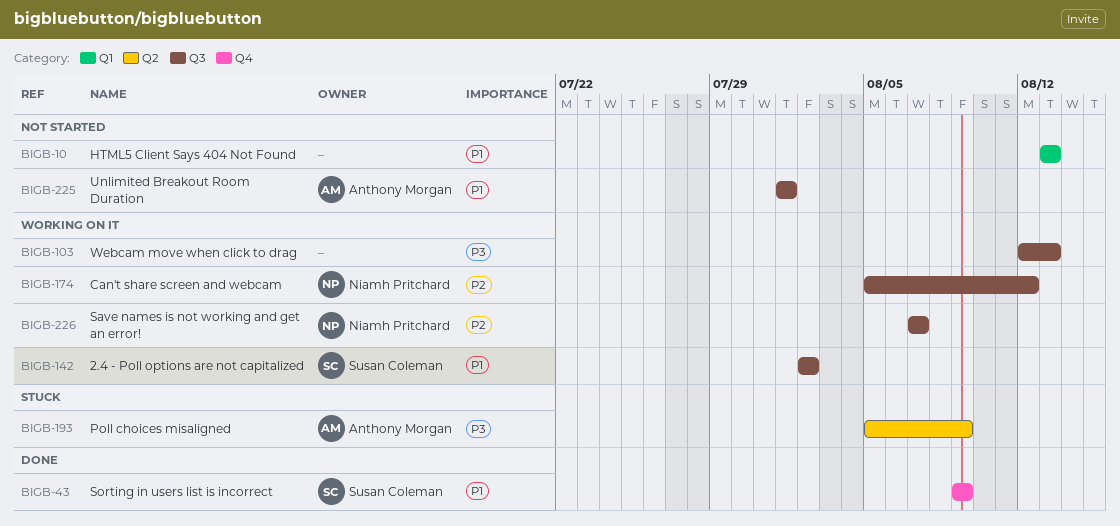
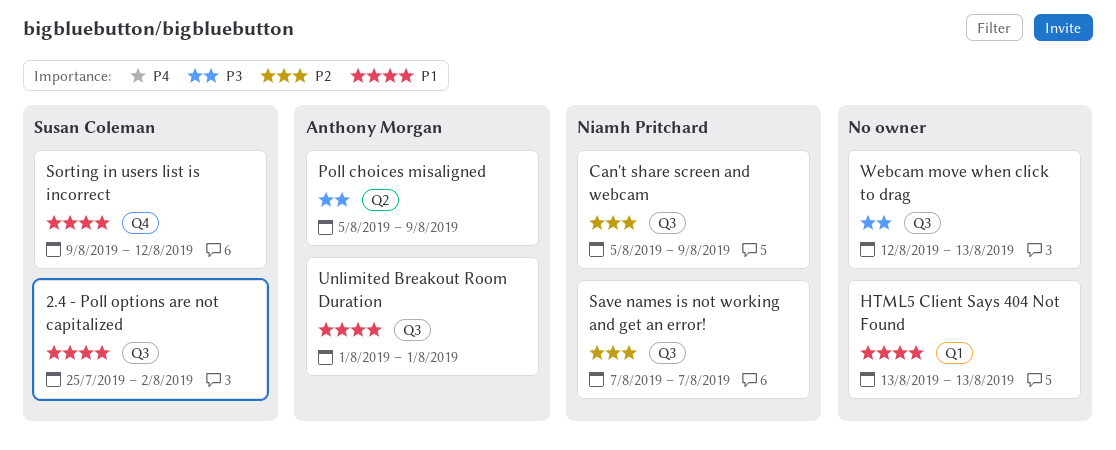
2.4 - Poll options are not capitalized, start: Aug 2 -> Jul 25
Can't share screen and webcam, due: Aug 12 -> Aug 9
Sorting in users list is incorrect, due: Aug 9 -> Aug 12

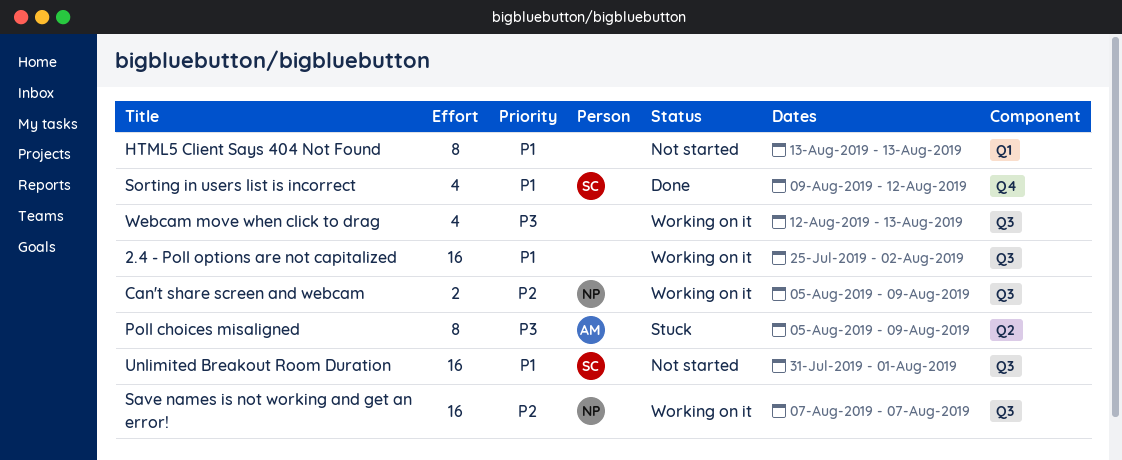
2.4 - Poll options are not capitalized, owner: Susan Coleman -> none
Unlimited Breakout Room Duration, owner: Anthony Morgan -> Susan Coleman
Unlimited Breakout Room Duration, start: Aug 1 -> Jul 31

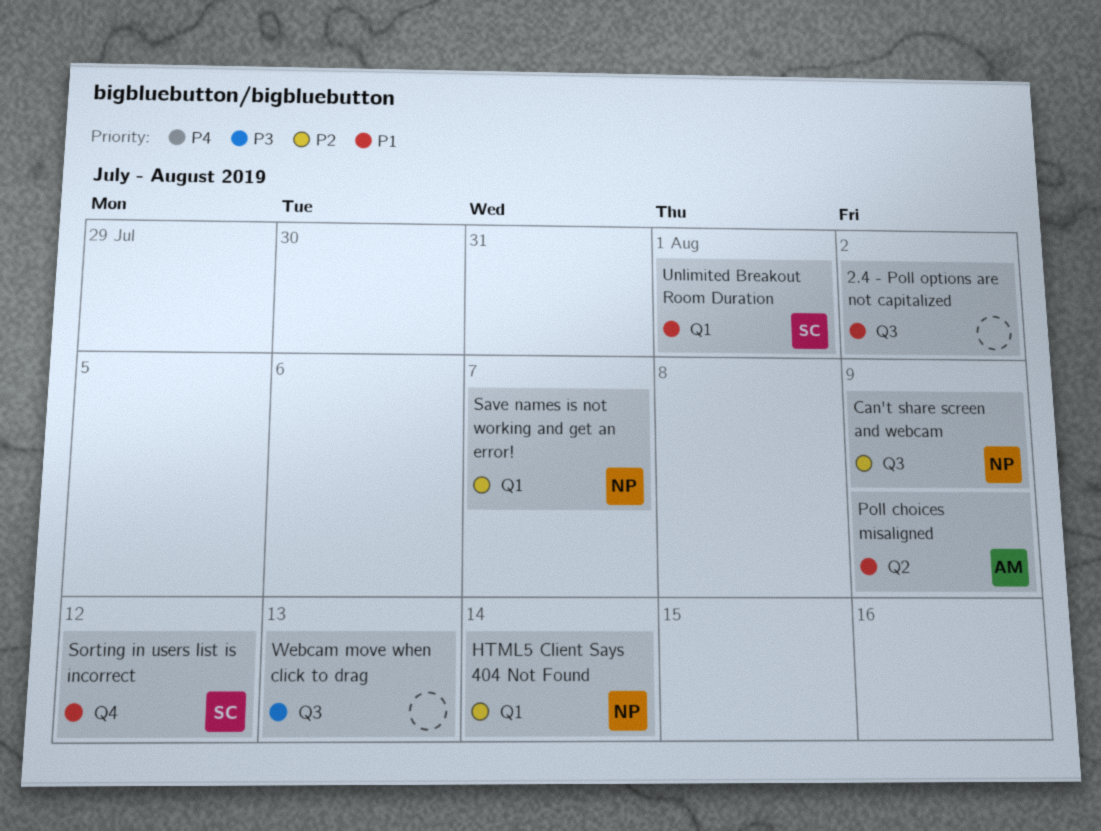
HTML5 Client Says 404 Not Found, owner: none -> NP
HTML5 Client Says 404 Not Found, priority: P1 -> P2
HTML5 Client Says 404 Not Found, due: Aug 13 -> Aug 14
Poll choices misaligned, priority: P3 -> P1
Save names is not working and get an error!, label: Q3 -> Q1
Unlimited Breakout Room Duration, label: Q3 -> Q1

